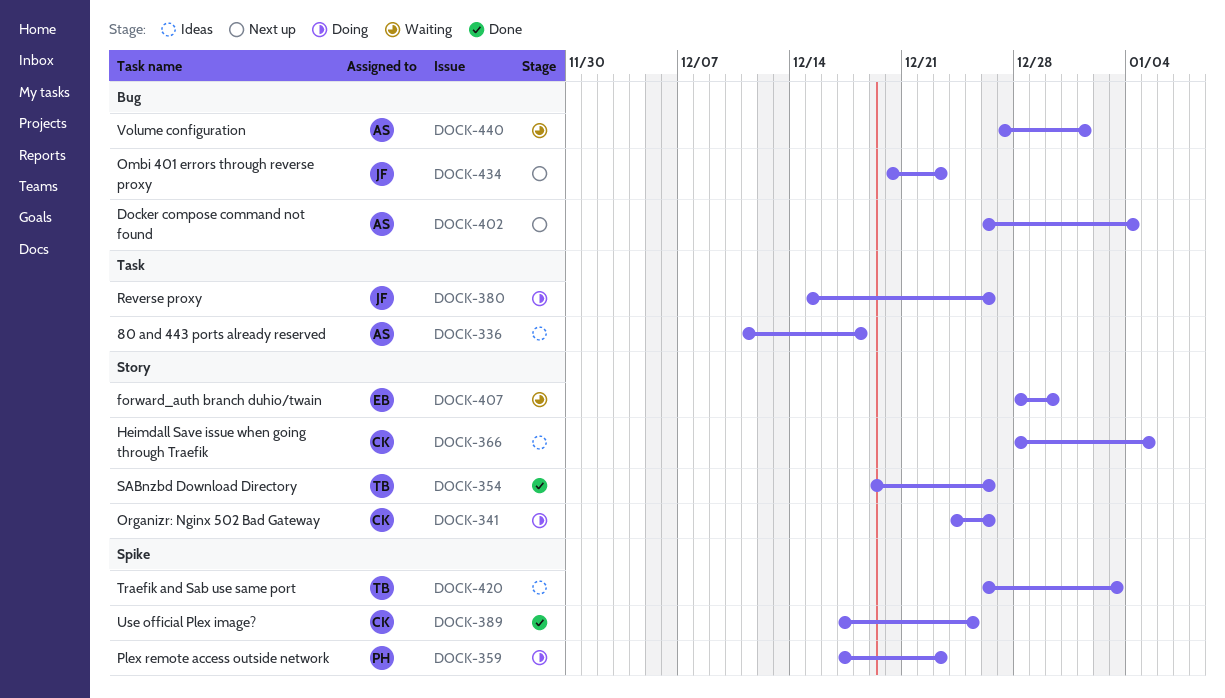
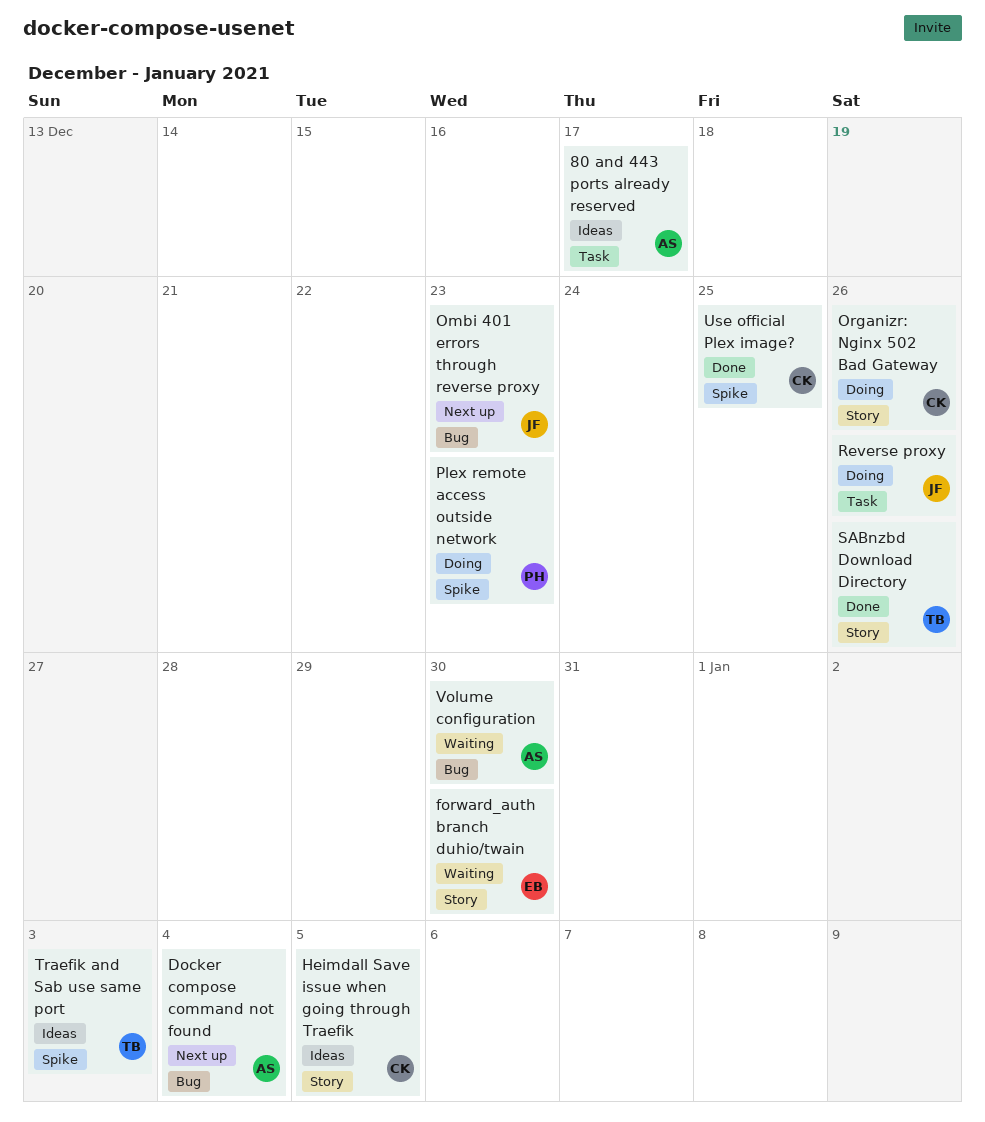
80 and 443 ports already reserved, due: Dec 18 -> Dec 17
Volume configuration, due: Jan 1 -> Dec 30

